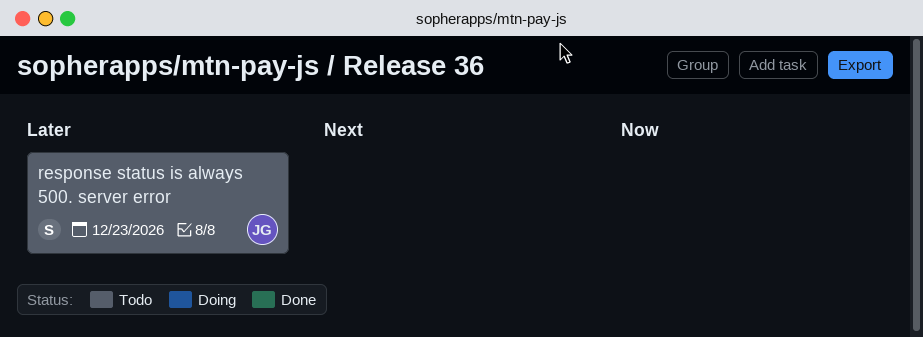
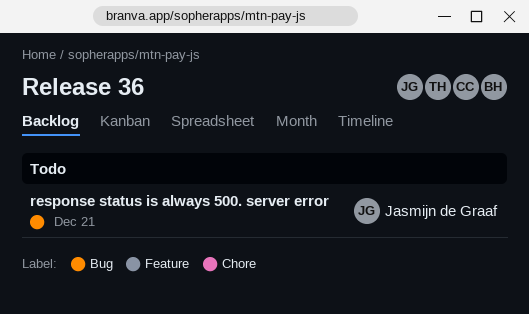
response status is always 500. server error, due: Dec 23 -> Dec 21

